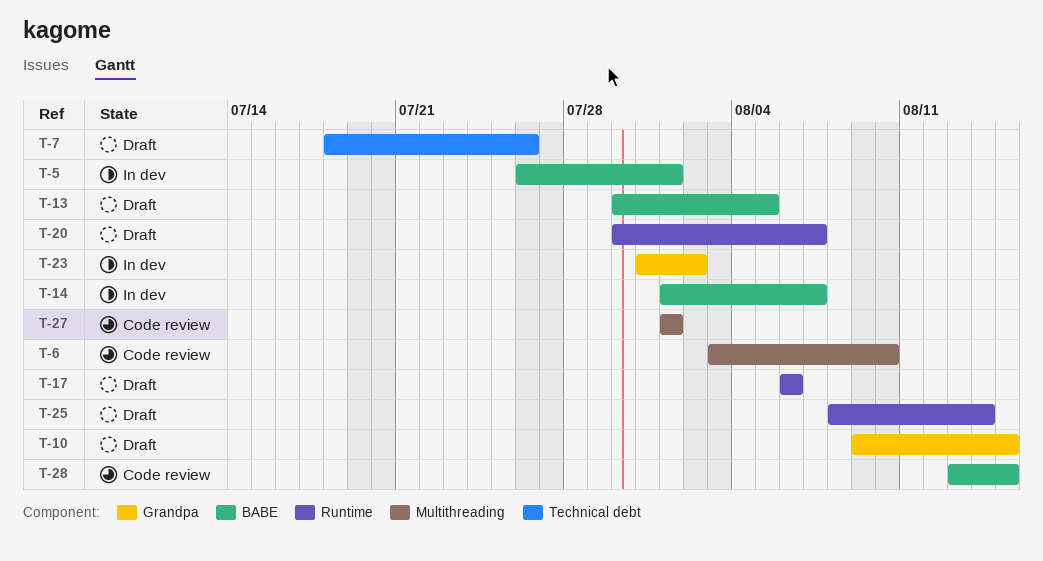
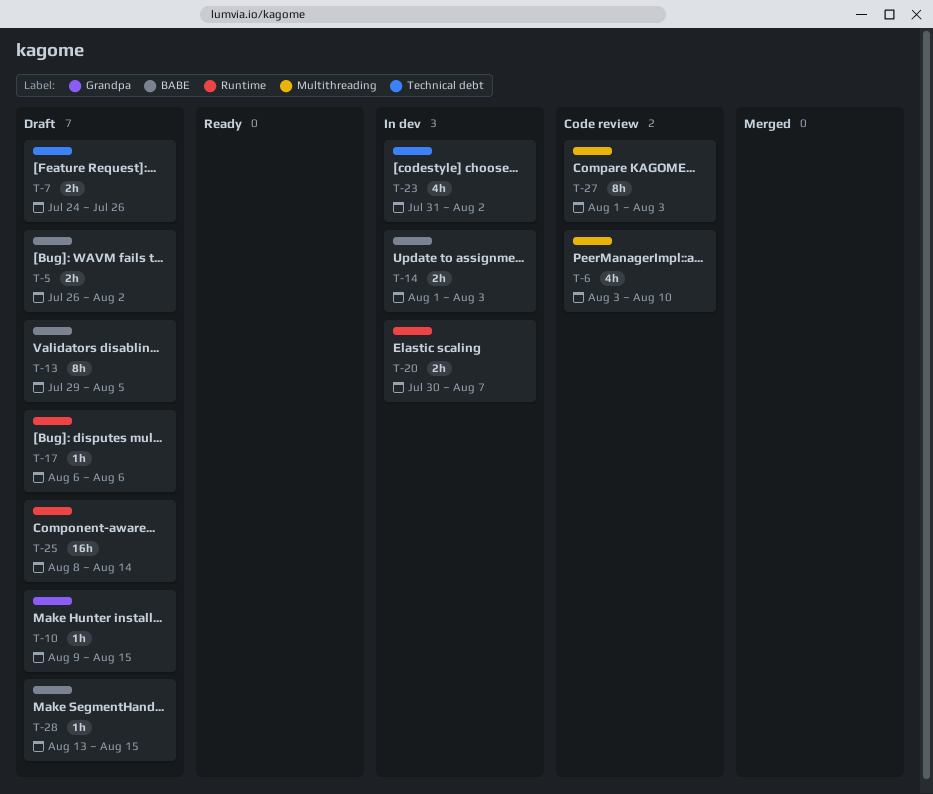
T-5, status: In dev -> Draft
T-5, due: Aug 1 -> Aug 2
T-7, start: Jul 18 -> Jul 24
T-13, start: Jul 30 -> Jul 29
T-14, due: Aug 7 -> Aug 3
T-20, status: Draft -> In dev
T-23, label: Grandpa -> Technical debt
T-27, due: Aug 1 -> Aug 3
T-28, status: Code review -> Draft

